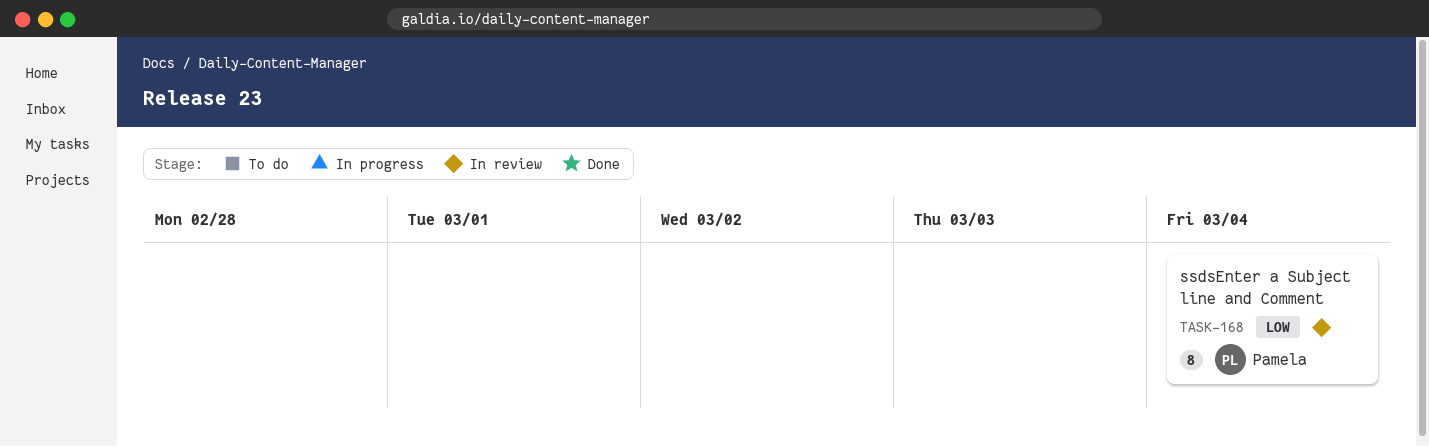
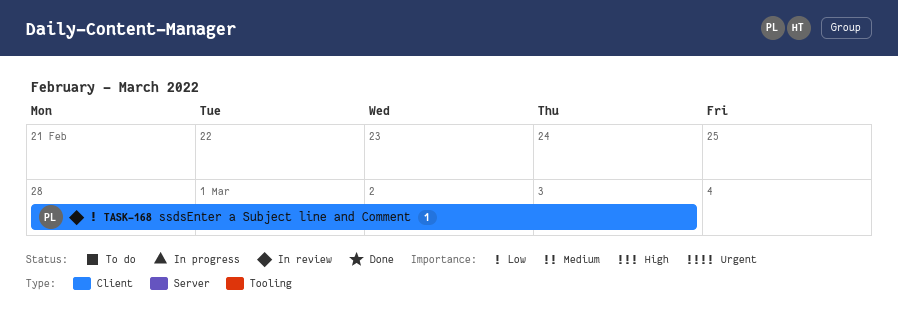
TASK-168, estimate: 8 -> 1
TASK-168, due: Mar 4 -> Mar 3

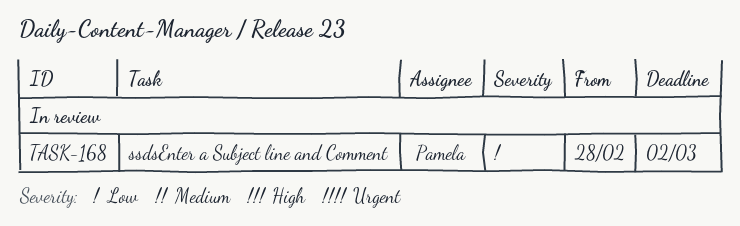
TASK-168, due: Mar 3 -> Mar 2

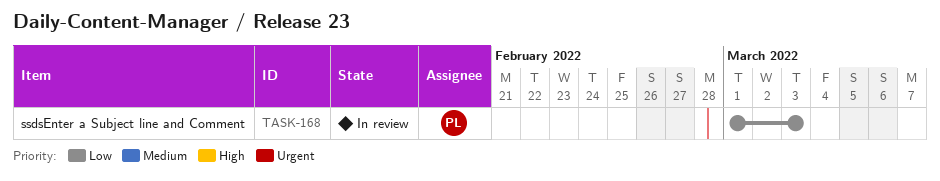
TASK-168, start: Feb 28 -> Mar 1
TASK-168, due: Mar 2 -> Mar 3

